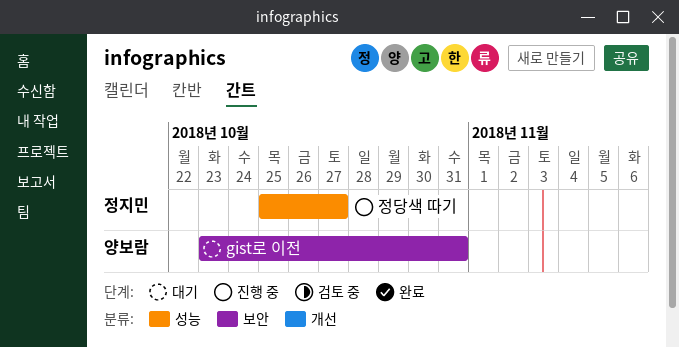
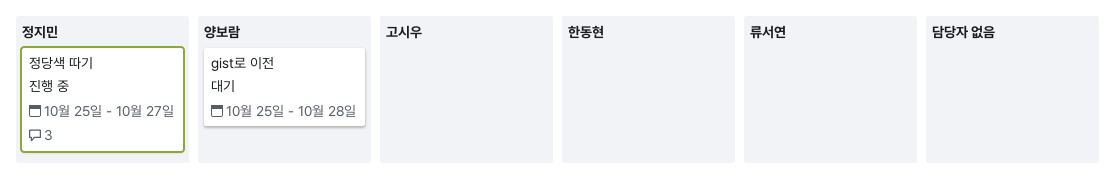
gist로 이전, start: Oct 23 -> Oct 25
gist로 이전, due: Oct 31 -> Oct 28

